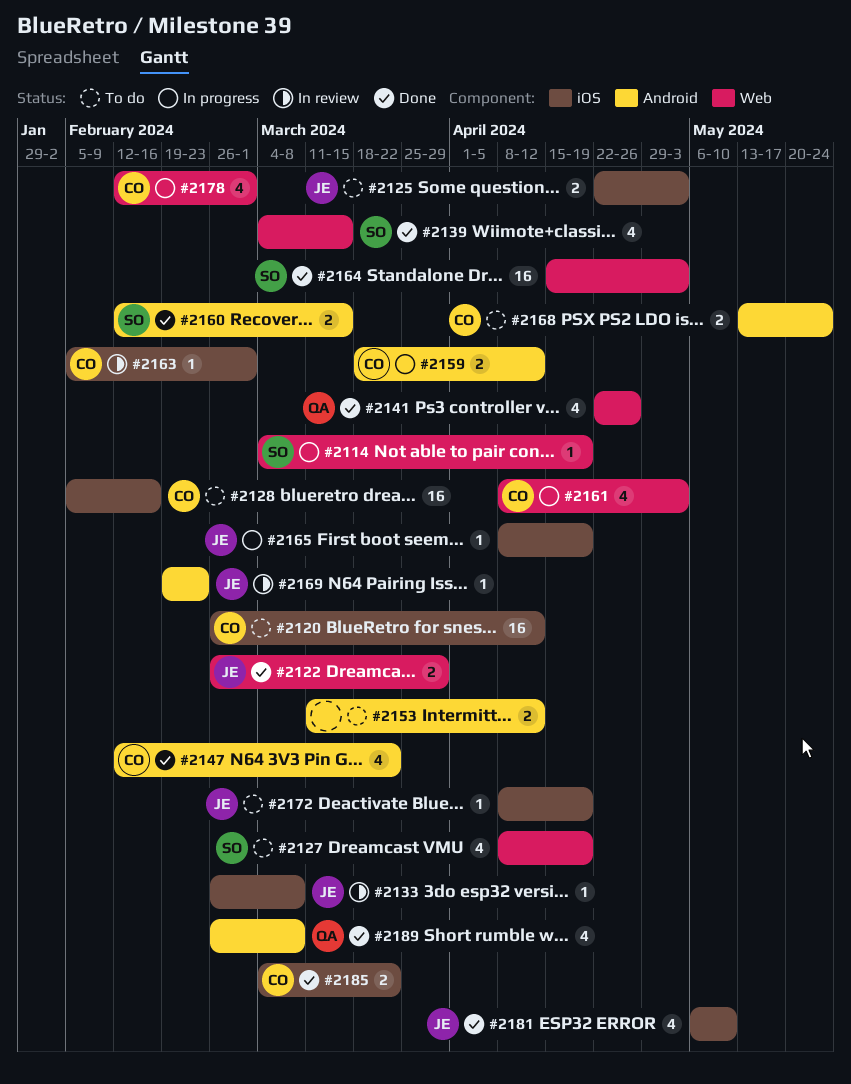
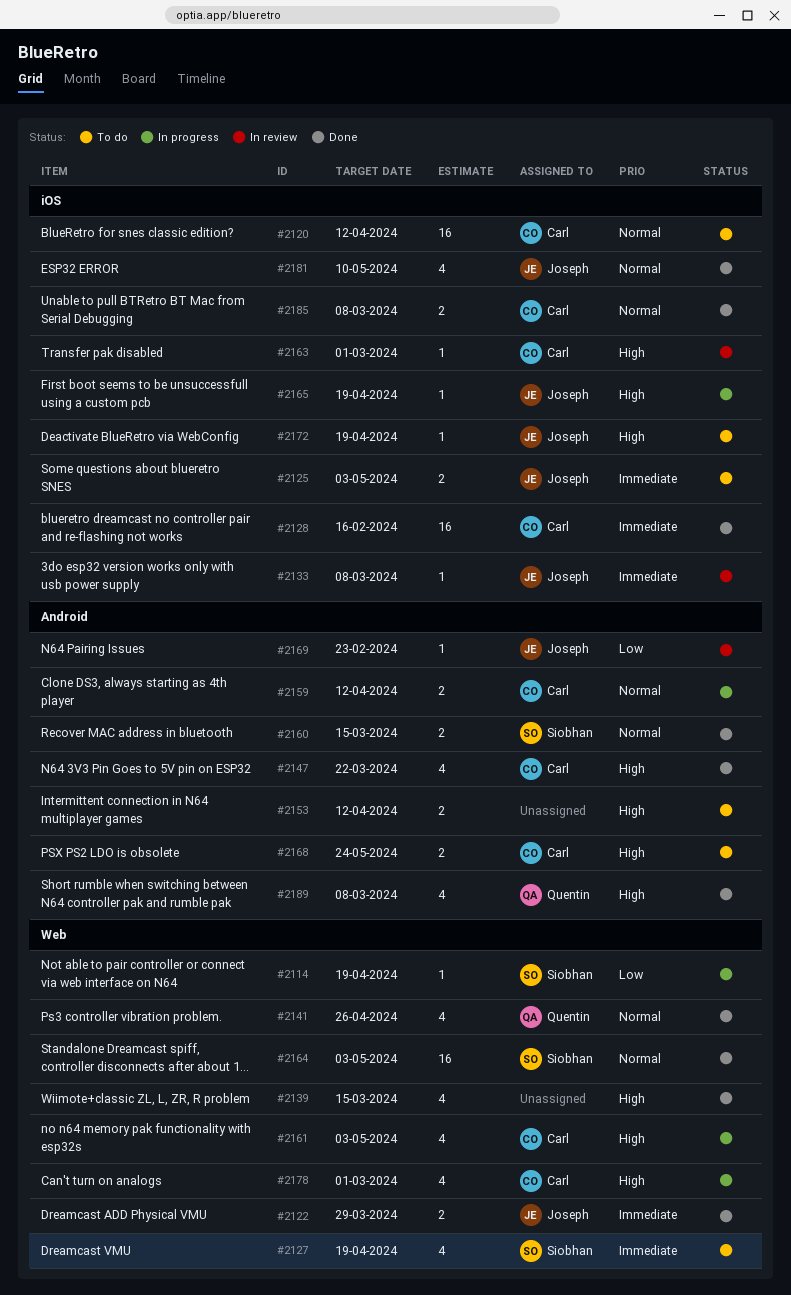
#2128, status: To do -> Done
#2139, owner: Siobhan -> none
#2185, due: Mar 22 -> Mar 8

